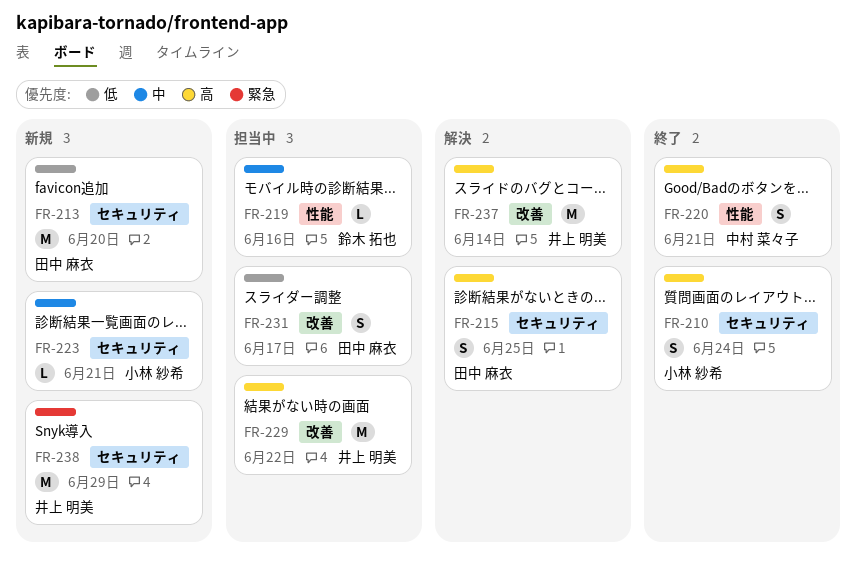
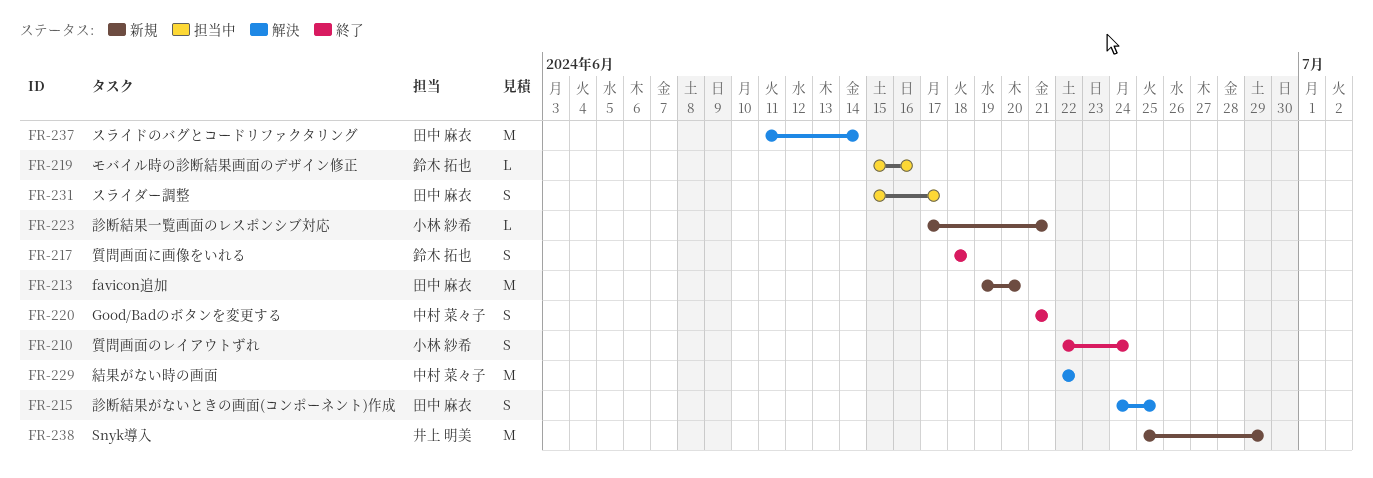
FR-217: none -> present
FR-229, status: 担当中 -> 解決
FR-229, owner: 井上 明美 -> 中村 菜々子
FR-237, owner: 井上 明美 -> 田中 麻衣

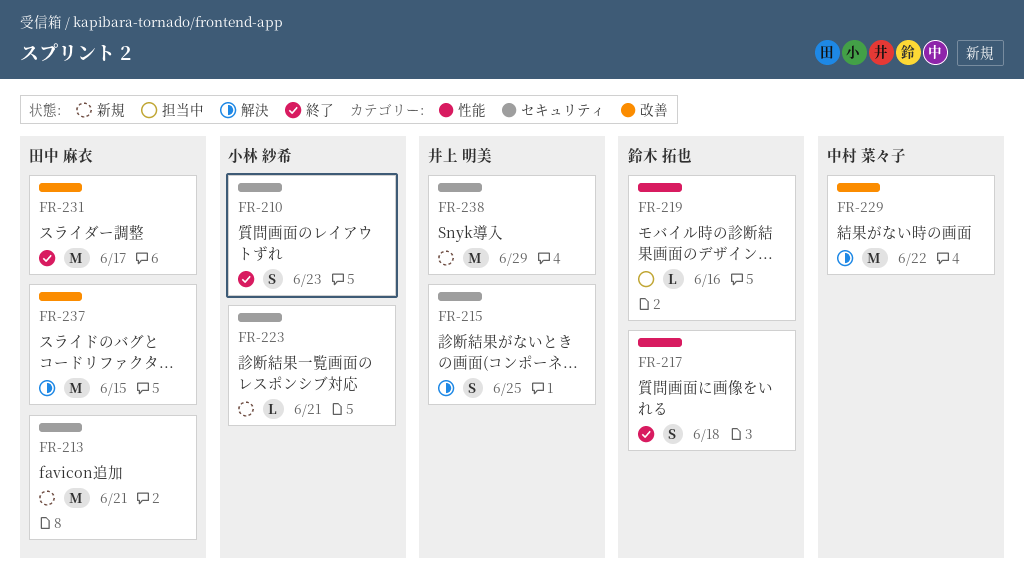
FR-210, due: Jun 24 -> Jun 23
FR-213, due: Jun 20 -> Jun 21
FR-215, owner: 田中 麻衣 -> 井上 明美
FR-220: present -> none
FR-231, status: 担当中 -> 終了
FR-231, estimate: S -> M
FR-237, due: Jun 14 -> Jun 15

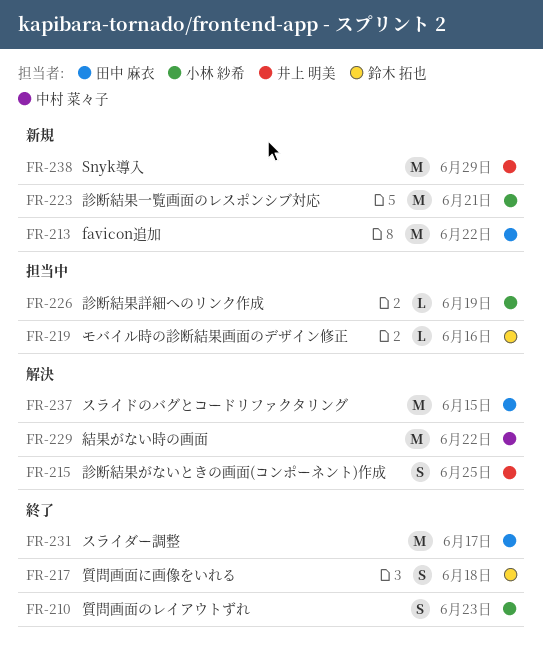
FR-213, due: Jun 21 -> Jun 22
FR-223, estimate: L -> M
FR-226: none -> present

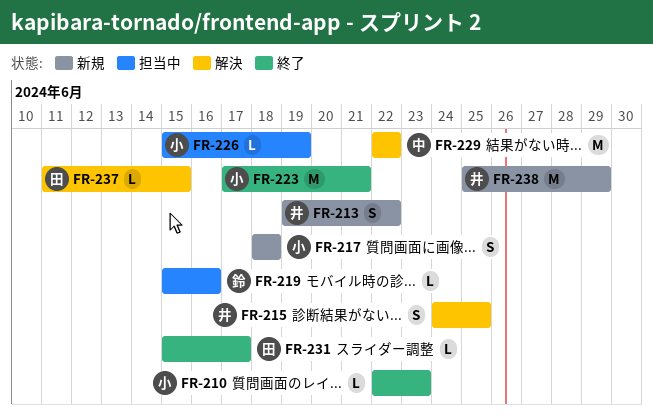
FR-210, estimate: S -> L
FR-213, owner: 田中 麻衣 -> 井上 明美
FR-213, estimate: M -> S
FR-217, status: 終了 -> 新規
FR-217, owner: 鈴木 拓也 -> 小林 紗希
FR-223, status: 新規 -> 終了
FR-231, estimate: M -> L
FR-237, estimate: M -> L

